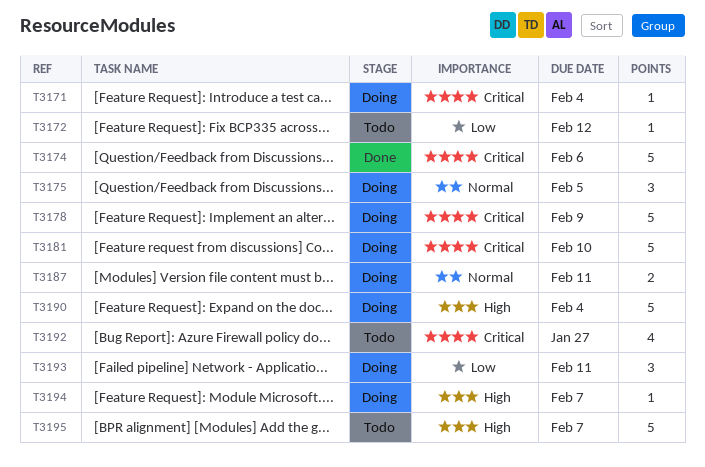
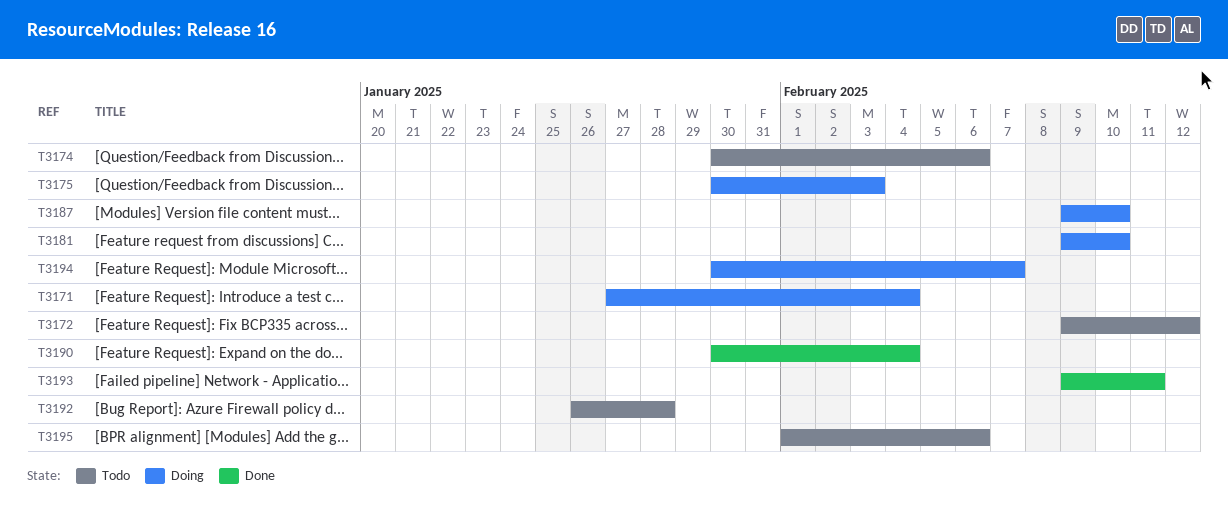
T3174, status: Done -> Todo
T3175, due: Feb 5 -> Feb 3
T3178: present -> none
T3187, due: Feb 11 -> Feb 10
T3190, status: Doing -> Done
T3192, due: Jan 27 -> Jan 28
T3193, status: Doing -> Done
T3195, due: Feb 7 -> Feb 6

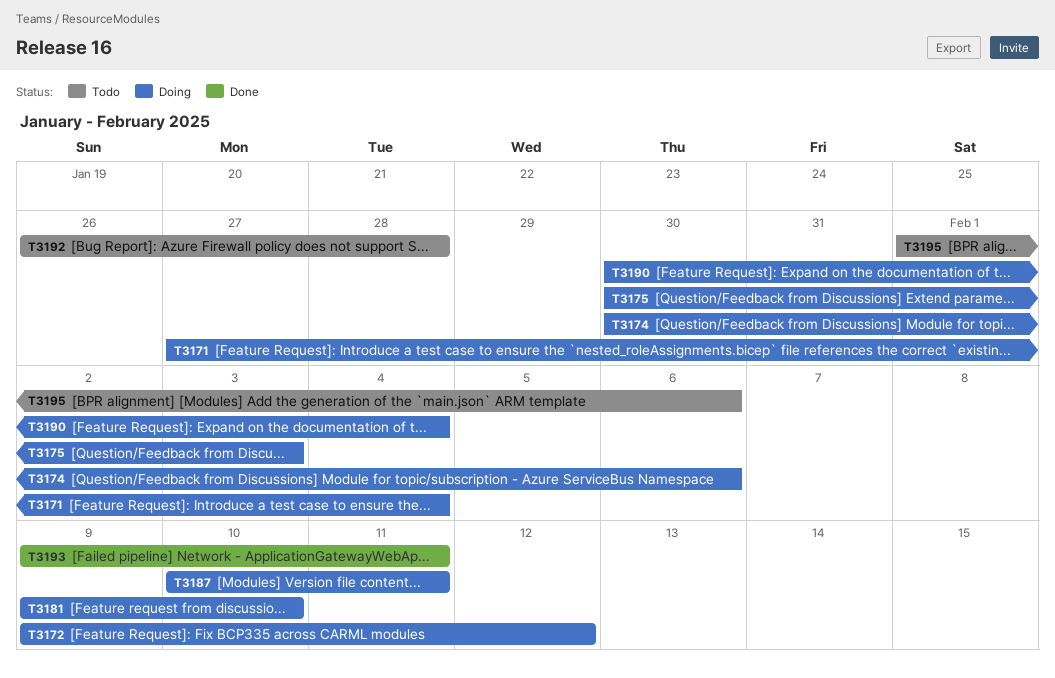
T3172, status: Todo -> Doing
T3174, status: Todo -> Doing
T3187, start: Feb 9 -> Feb 10
T3187, due: Feb 10 -> Feb 11
T3190, status: Done -> Doing
T3194: present -> none

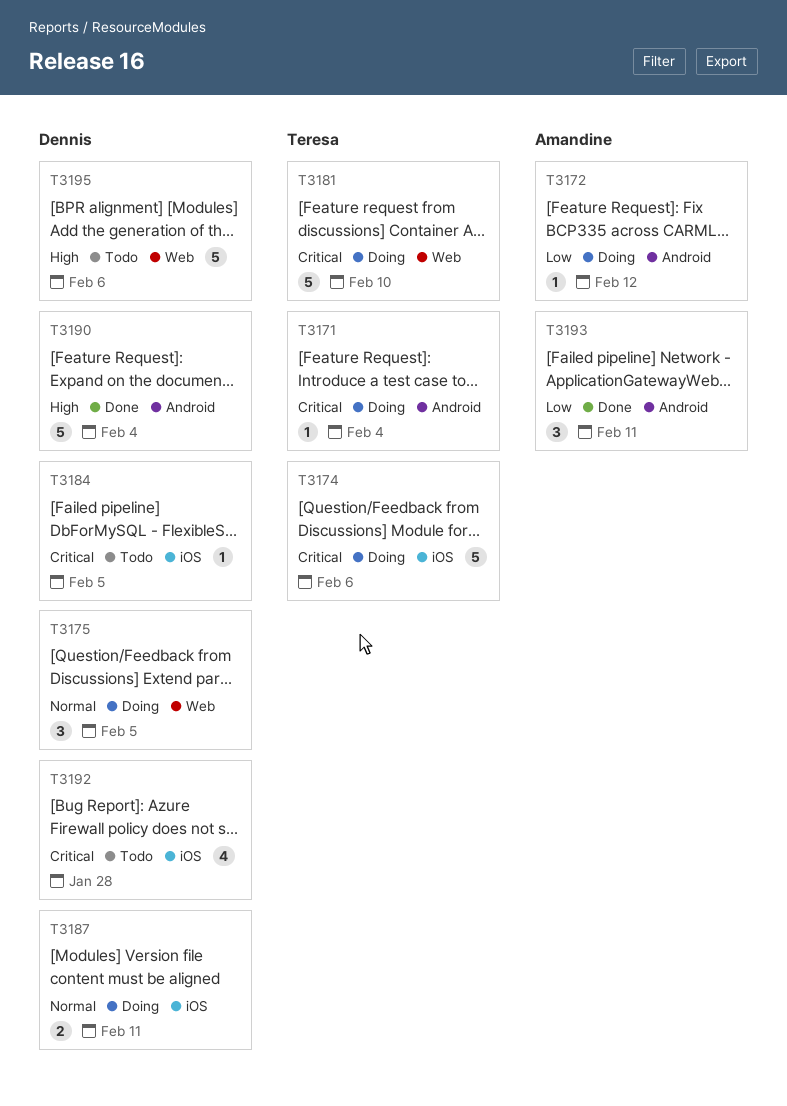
T3175, due: Feb 3 -> Feb 5
T3184: none -> present
T3190, status: Doing -> Done

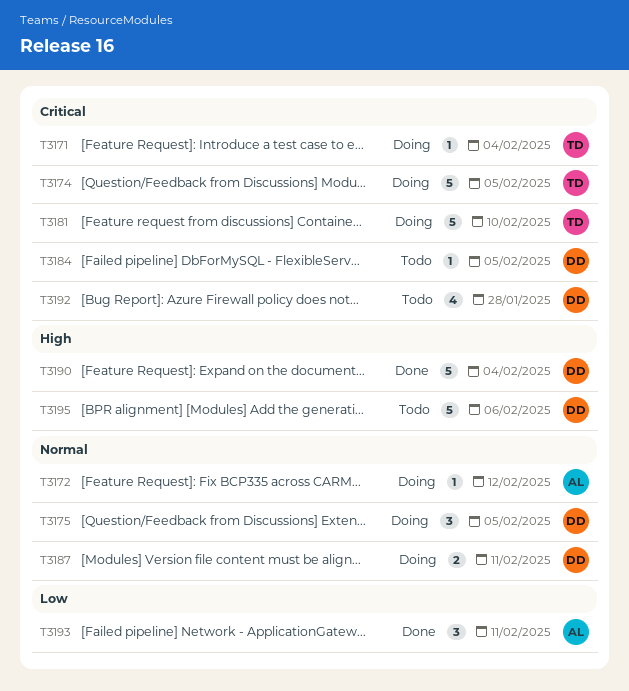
T3172, priority: Low -> Normal
T3174, due: Feb 6 -> Feb 5

